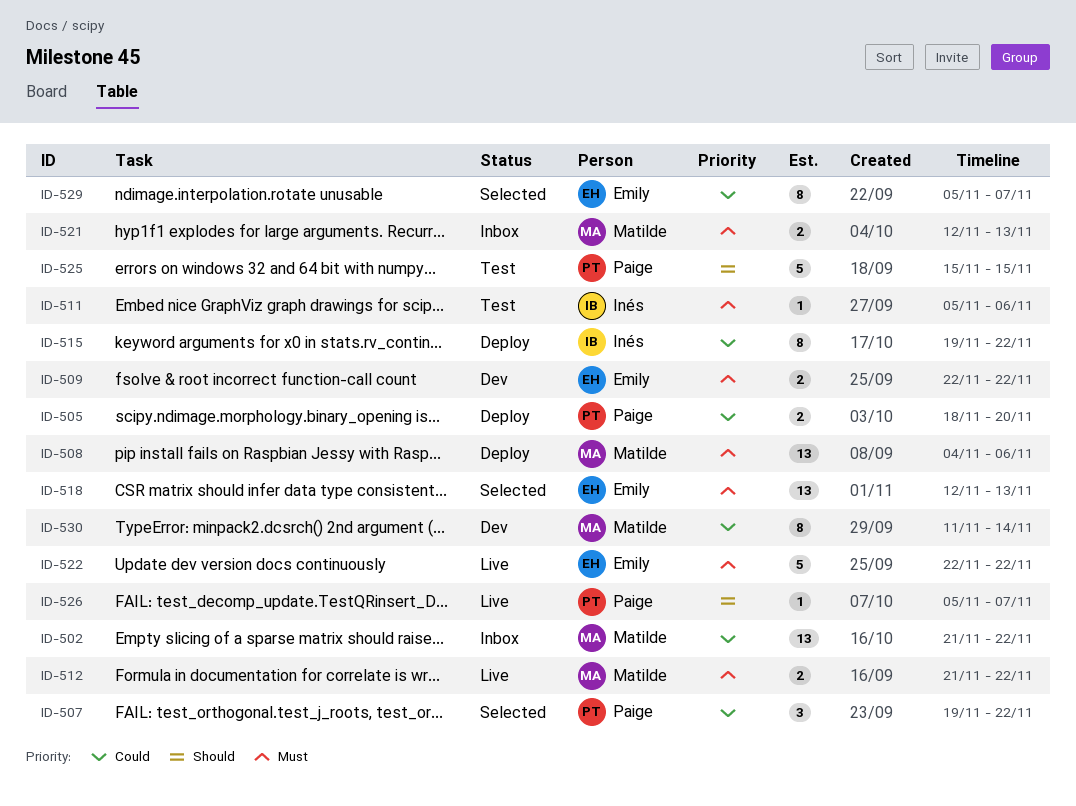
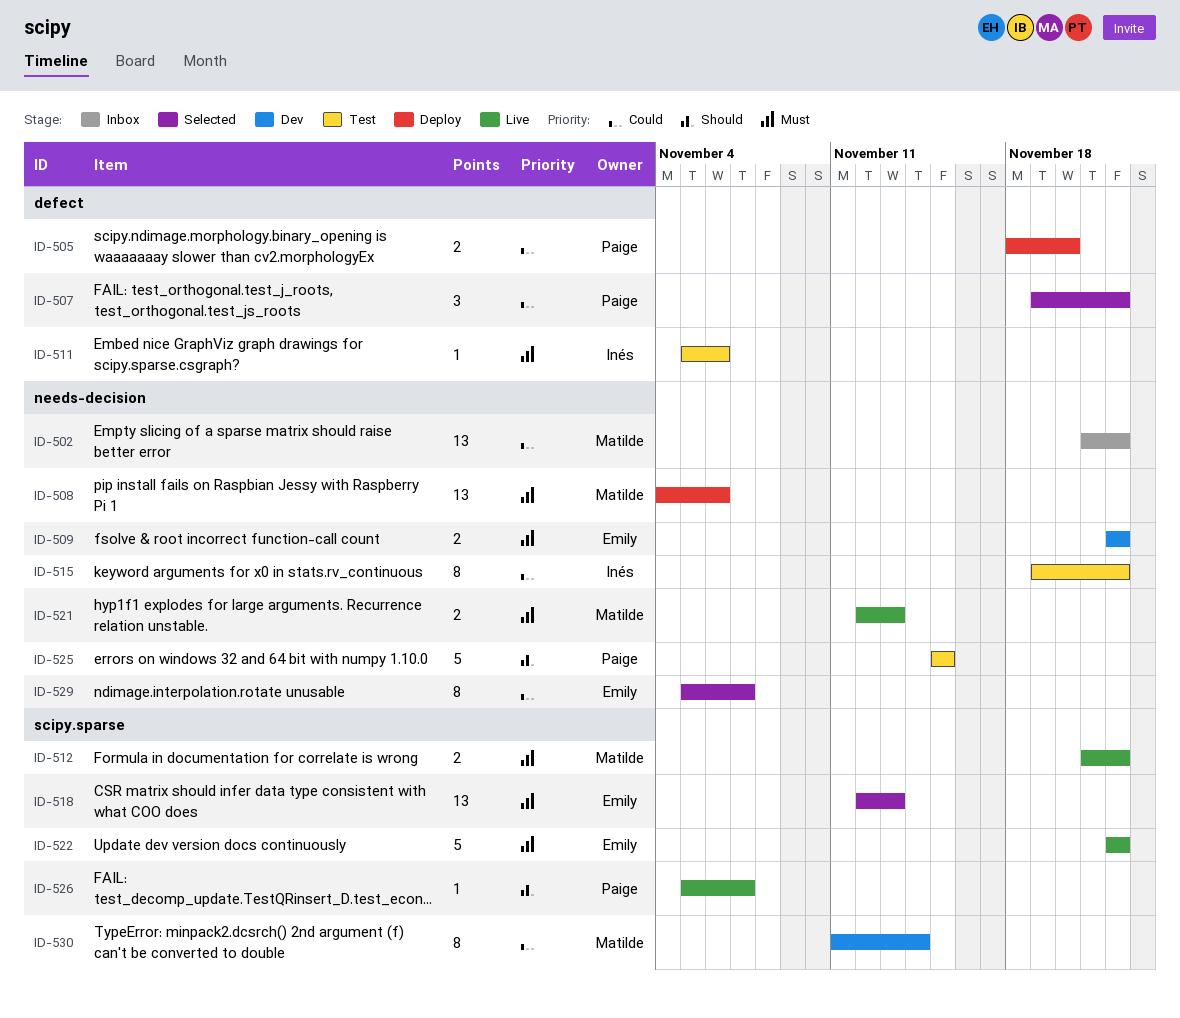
ID-515, status: Deploy -> Test
ID-521, status: Inbox -> Live

